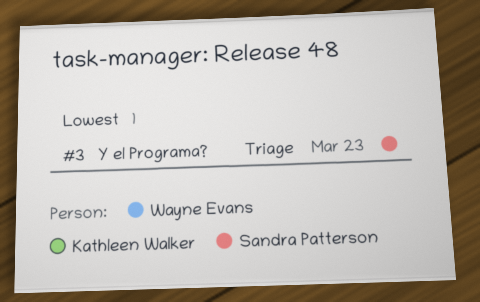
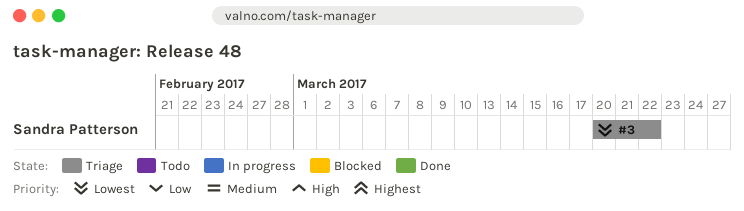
#3, due: Mar 23 -> Mar 22

